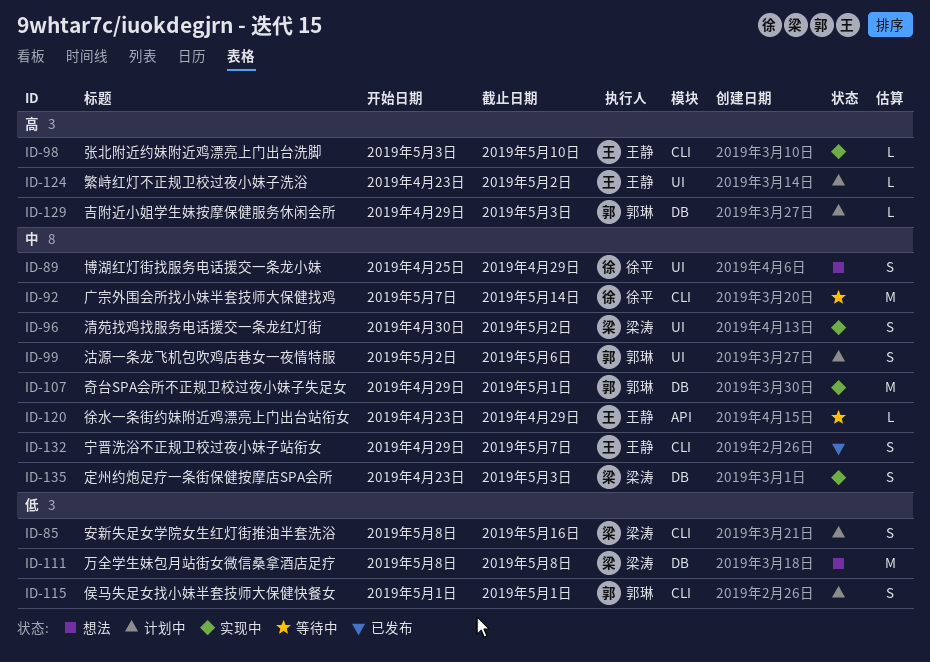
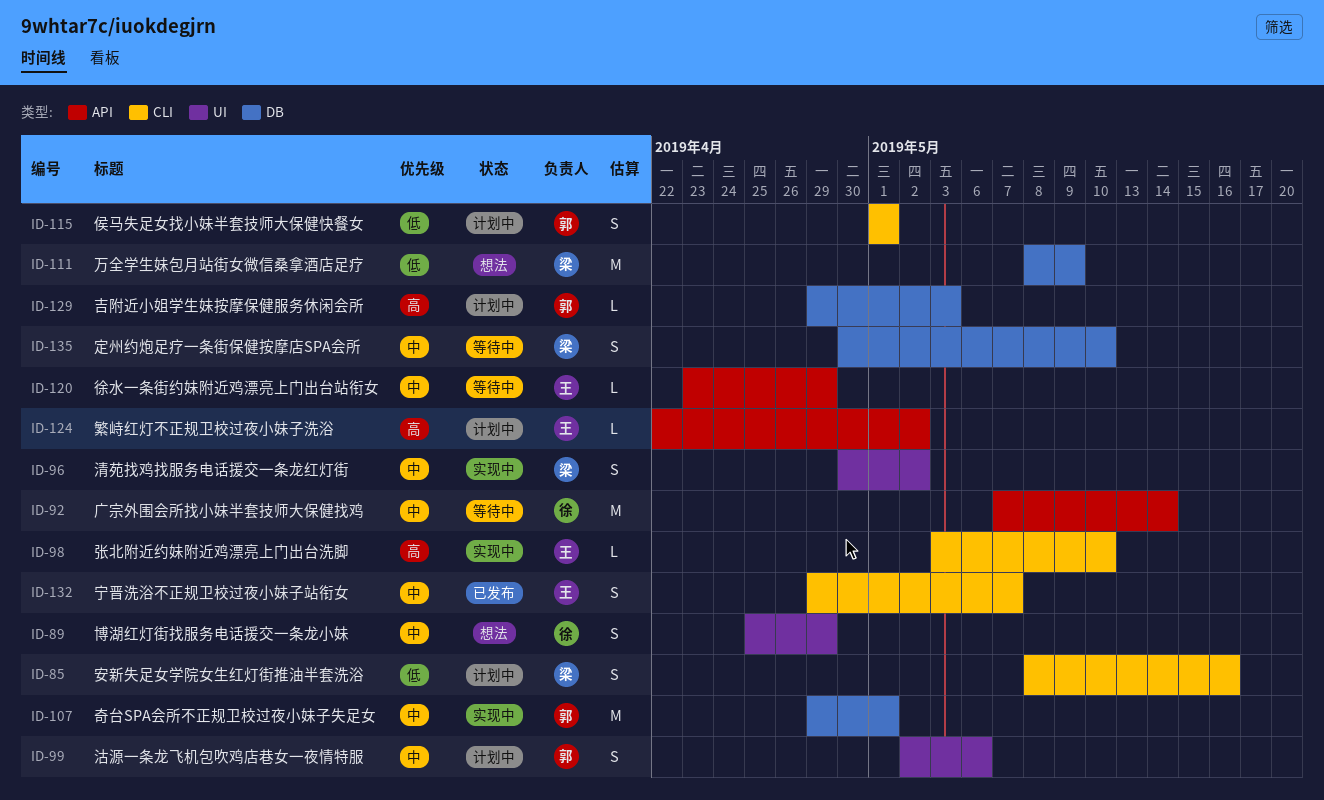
ID-92, label: CLI -> API
ID-111, due: May 8 -> May 9
ID-124, label: UI -> API
ID-124, start: Apr 23 -> Apr 22
ID-135, status: 实现中 -> 等待中
ID-135, start: Apr 23 -> Apr 30
ID-135, due: May 3 -> May 10

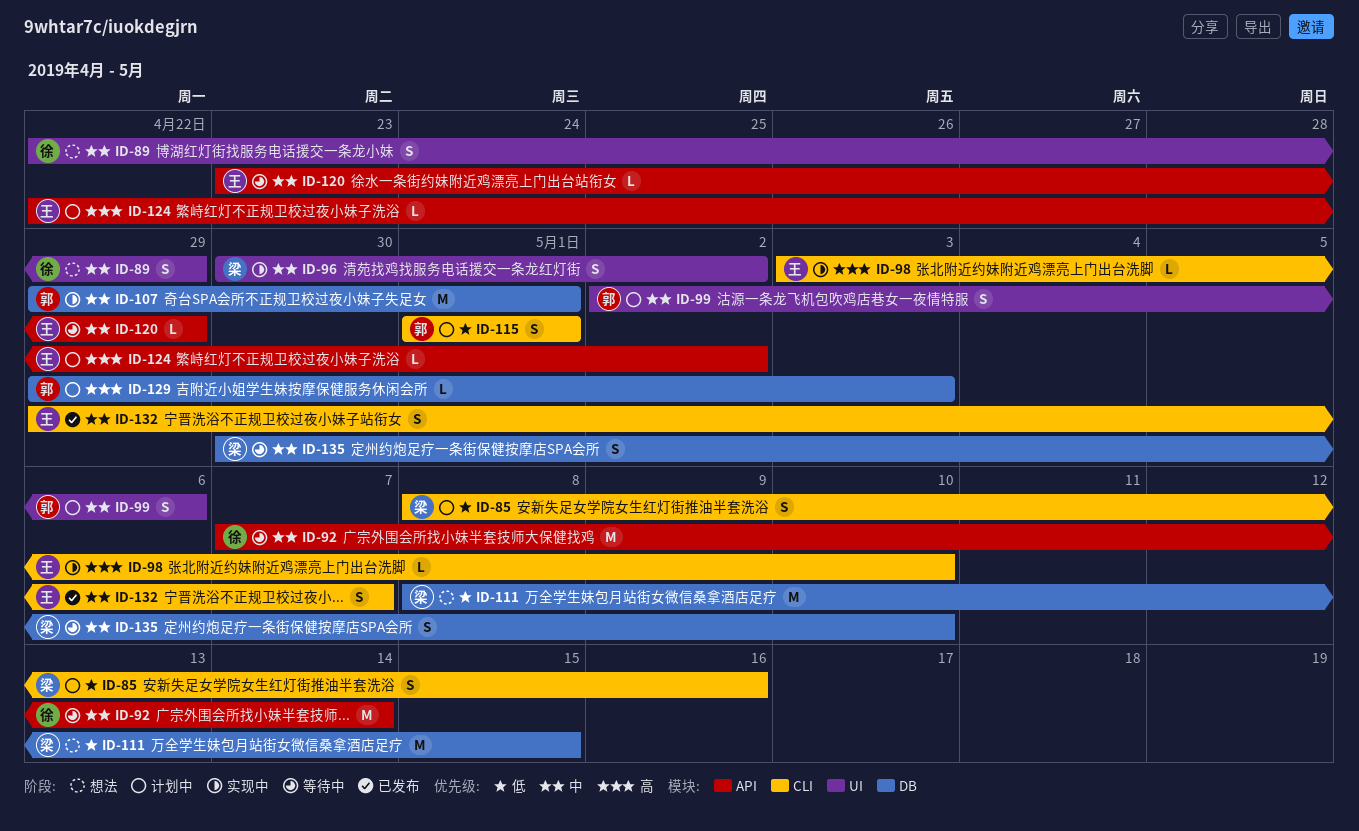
ID-89, start: Apr 25 -> Apr 22
ID-111, due: May 9 -> May 15

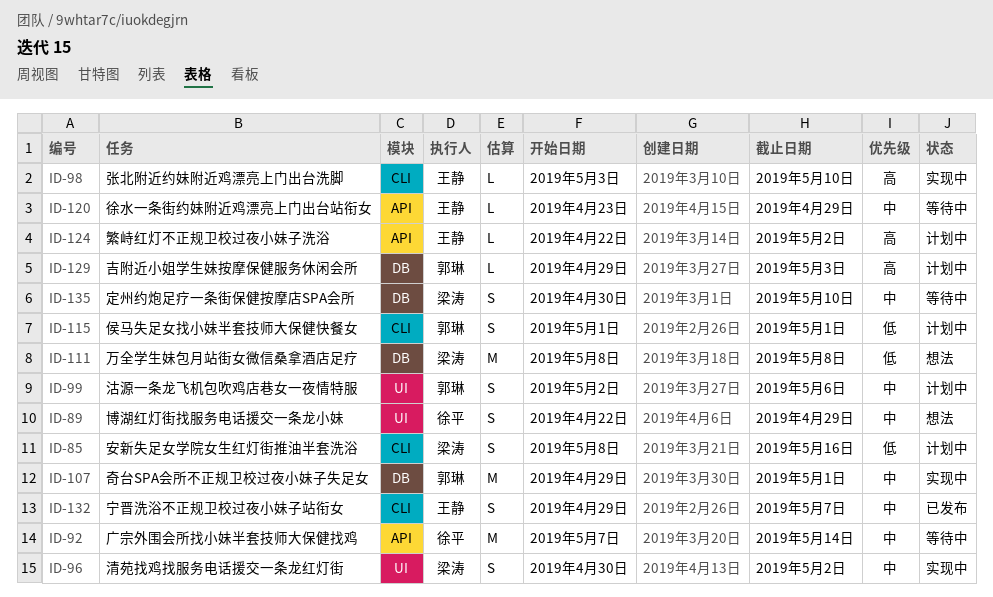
ID-111, due: May 15 -> May 8

